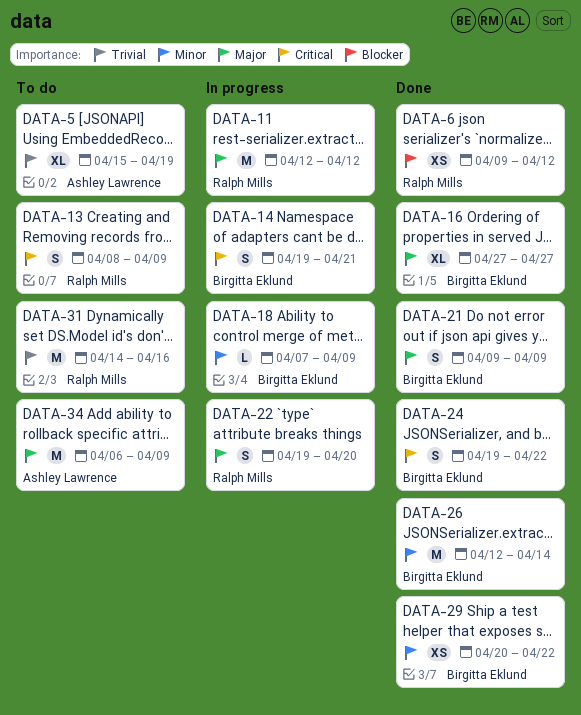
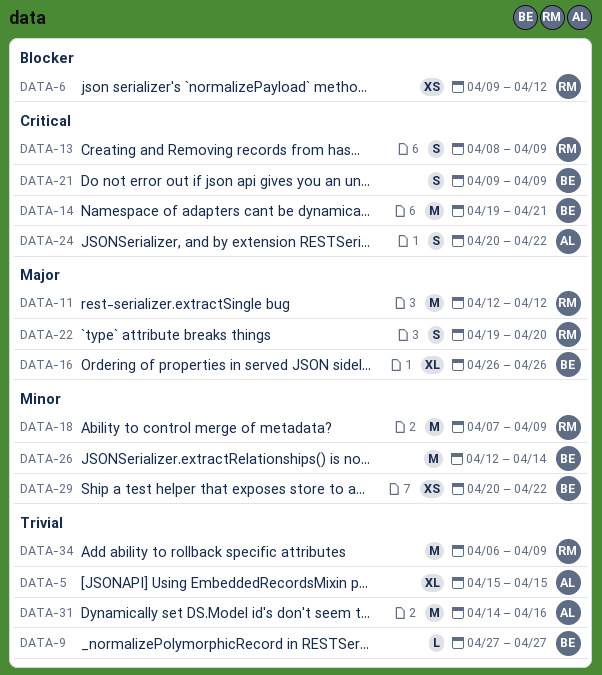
DATA-5, due: Apr 19 -> Apr 15
DATA-9: none -> present
DATA-14, estimate: S -> M
DATA-16, start: Apr 27 -> Apr 26
DATA-16, due: Apr 27 -> Apr 26
DATA-18, owner: Birgitta Eklund -> Ralph Mills
DATA-18, estimate: L -> M
DATA-21, priority: Major -> Critical
DATA-24, owner: Birgitta Eklund -> Ashley Lawrence
DATA-24, start: Apr 19 -> Apr 20
DATA-31, owner: Ralph Mills -> Ashley Lawrence
DATA-34, owner: Ashley Lawrence -> Ralph Mills
DATA-34, priority: Major -> Trivial

